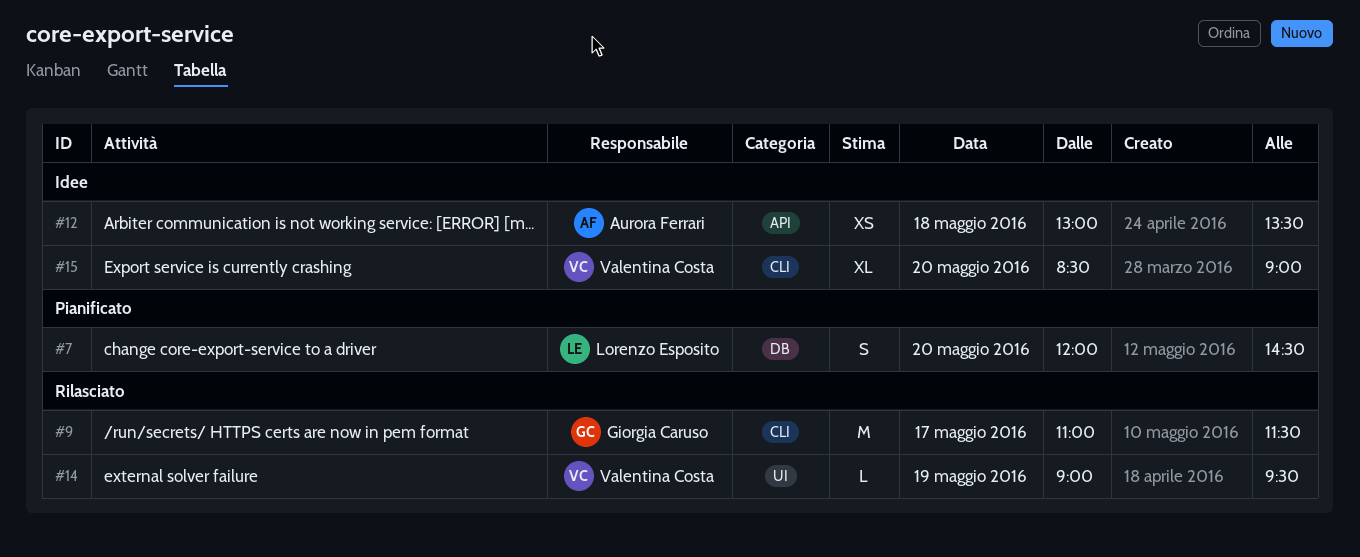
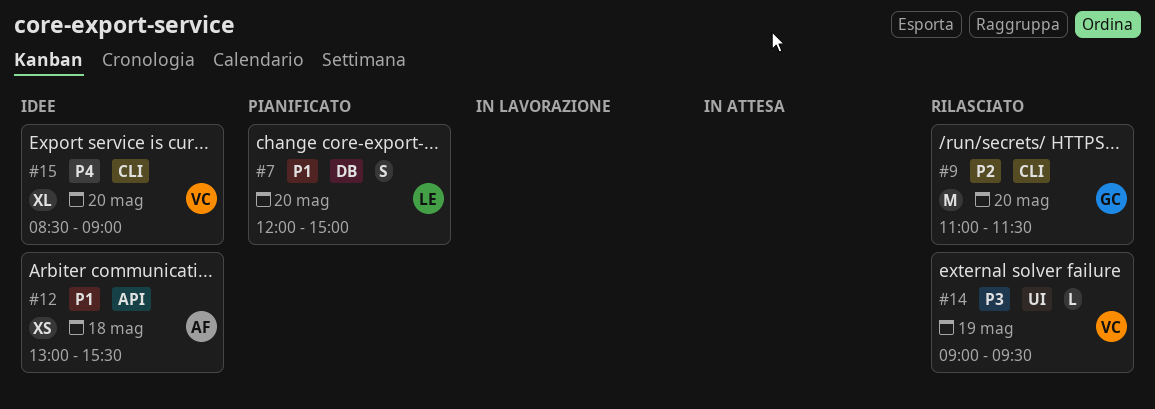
#7, ends: 14:30 -> 15:00
#9, day: May 17 -> May 20
#12, ends: 13:30 -> 15:30

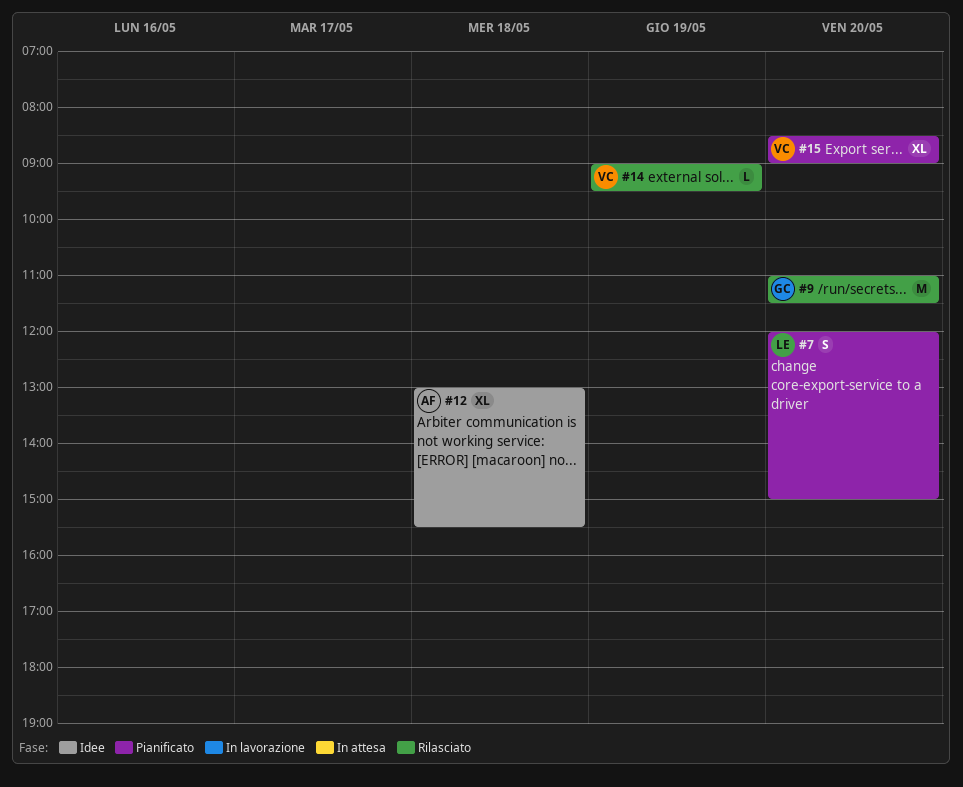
#12, estimate: XS -> XL
#15, status: Idee -> Pianificato

